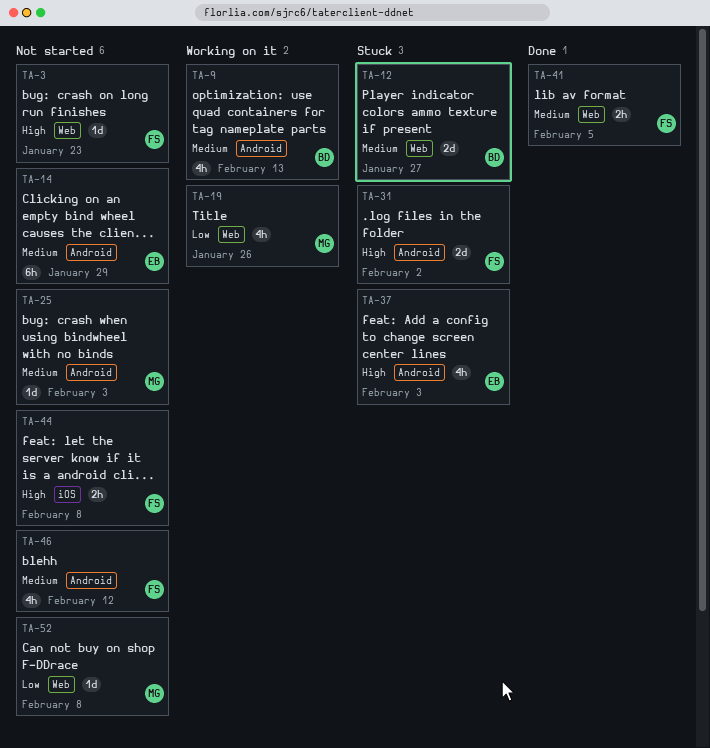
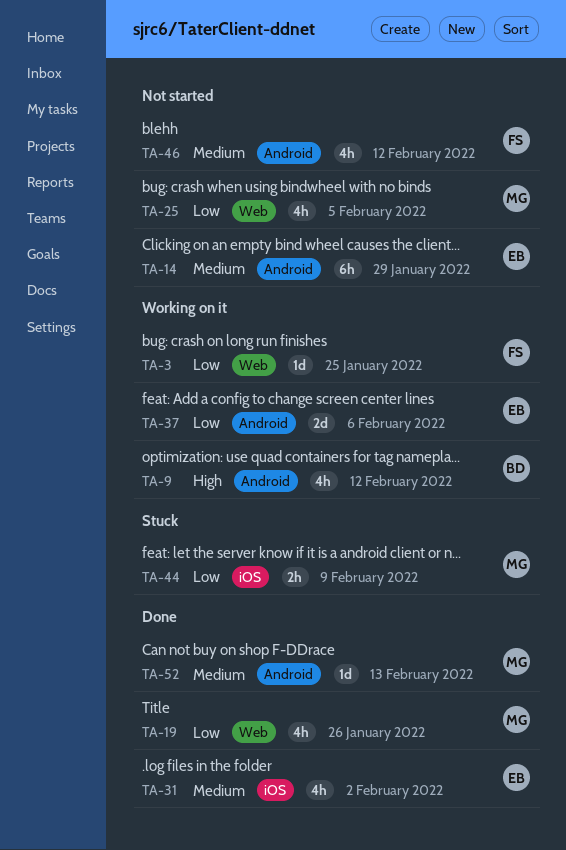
TA-3, status: Not started -> Working on it
TA-3, priority: High -> Low
TA-3, due: Jan 23 -> Jan 25
TA-9, priority: Medium -> High
TA-9, due: Feb 13 -> Feb 12
TA-12: present -> none
TA-19, status: Working on it -> Done
TA-25, priority: Medium -> Low
TA-25, label: Android -> Web
TA-25, estimate: 1d -> 4h
TA-25, due: Feb 3 -> Feb 5
TA-31, status: Stuck -> Done
TA-31, owner: FS -> EB
TA-31, priority: High -> Medium
TA-31, label: Android -> iOS
TA-31, estimate: 2d -> 4h
TA-37, status: Stuck -> Working on it
TA-37, priority: High -> Low
TA-37, estimate: 4h -> 2d
TA-37, due: Feb 3 -> Feb 6
TA-41: present -> none
TA-44, status: Not started -> Stuck
TA-44, owner: FS -> MG
TA-44, priority: High -> Low
TA-44, due: Feb 8 -> Feb 9
TA-52, status: Not started -> Done
TA-52, priority: Low -> Medium
TA-52, label: Web -> Android
TA-52, due: Feb 8 -> Feb 13

